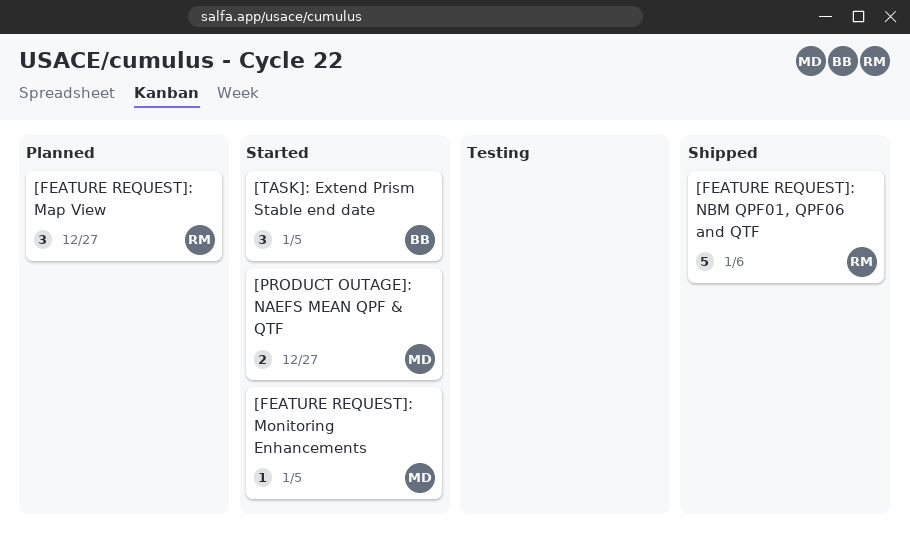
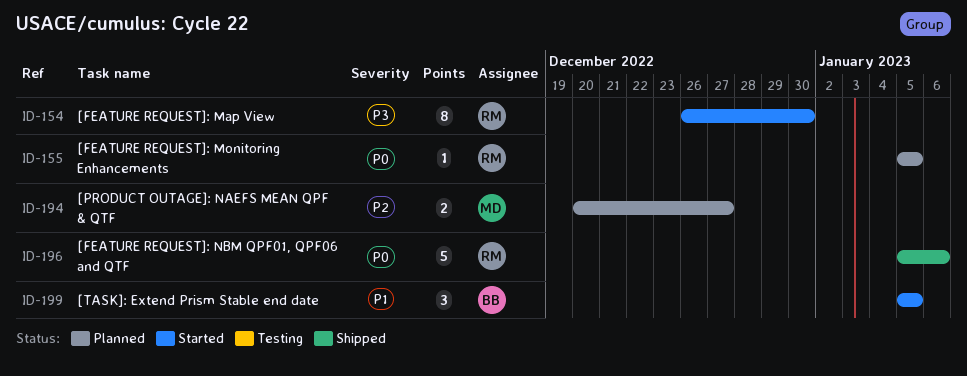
[FEATURE REQUEST]: Map View, status: Planned -> Started
[FEATURE REQUEST]: Map View, estimate: 3 -> 8
[FEATURE REQUEST]: Map View, due: Dec 27 -> Dec 30
[FEATURE REQUEST]: Monitoring Enhancements, status: Started -> Planned
[FEATURE REQUEST]: Monitoring Enhancements, owner: MD -> RM
[PRODUCT OUTAGE]: NAEFS MEAN QPF & QTF, status: Started -> Planned

